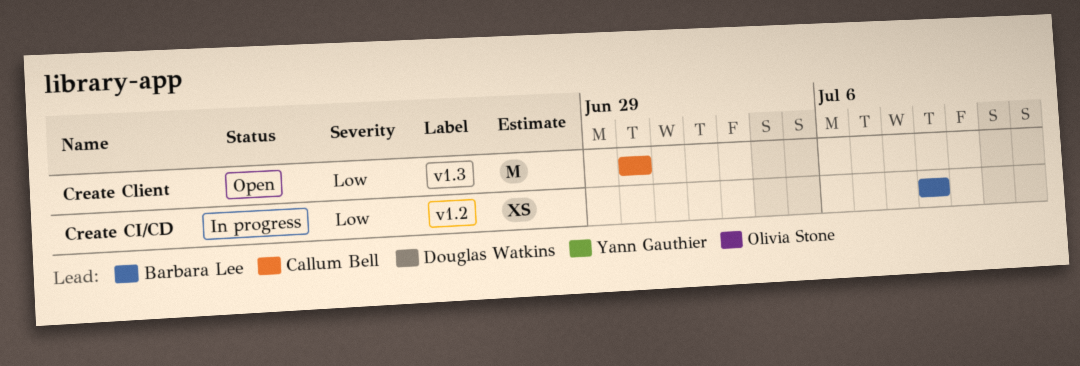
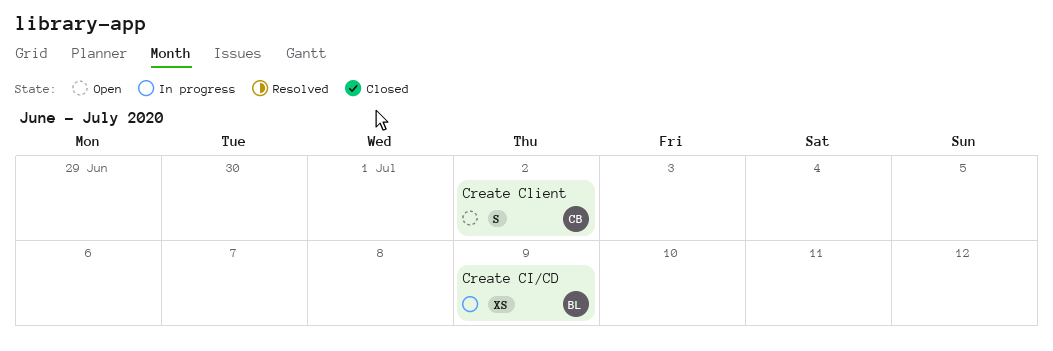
Create Client, estimate: M -> S
Create Client, due: Jun 30 -> Jul 2

